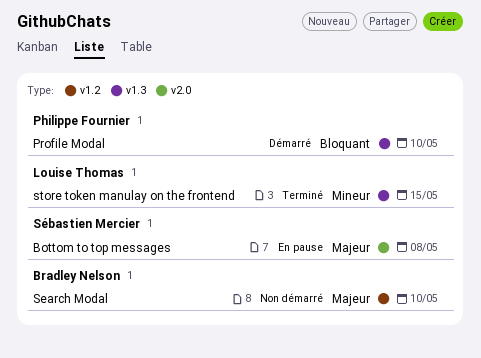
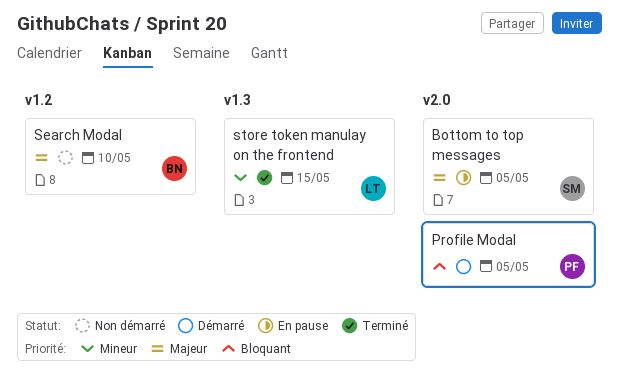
Bottom to top messages, due: May 8 -> May 5
Profile Modal, label: v1.3 -> v2.0
Profile Modal, due: May 10 -> May 5

